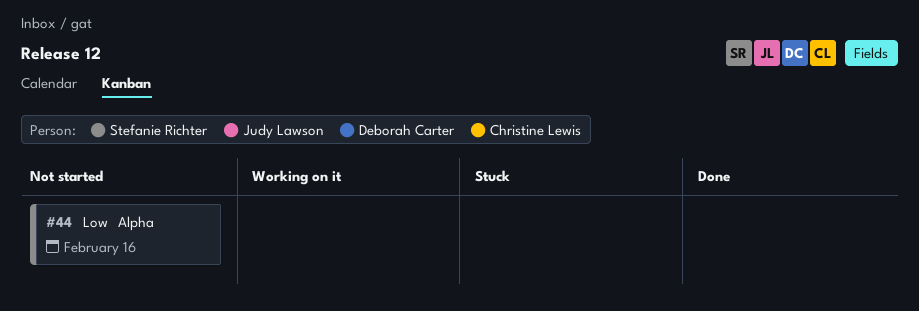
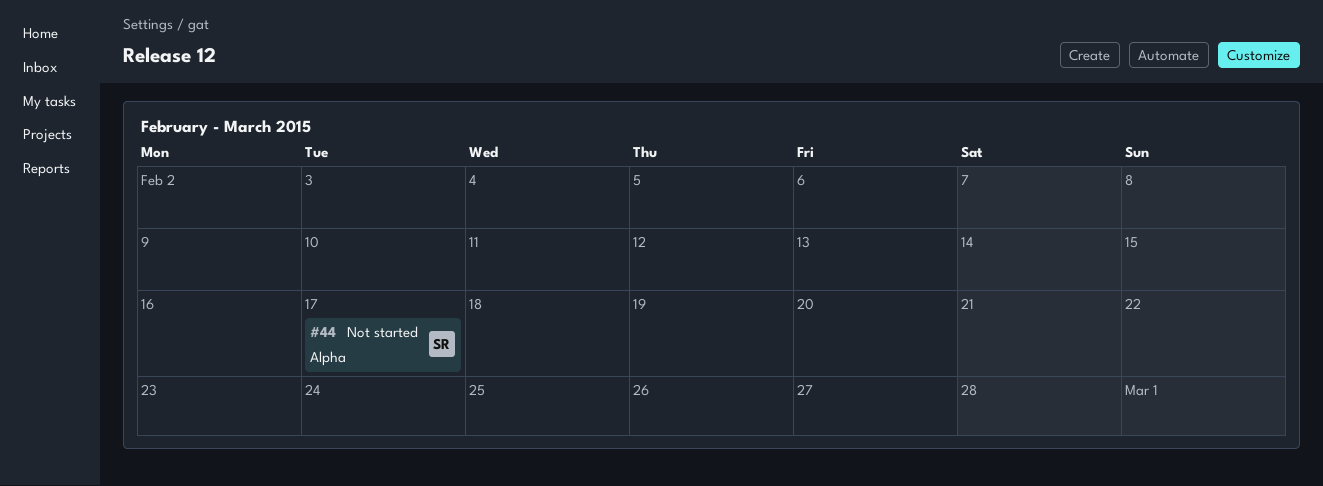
#44, due: Feb 16 -> Feb 17

